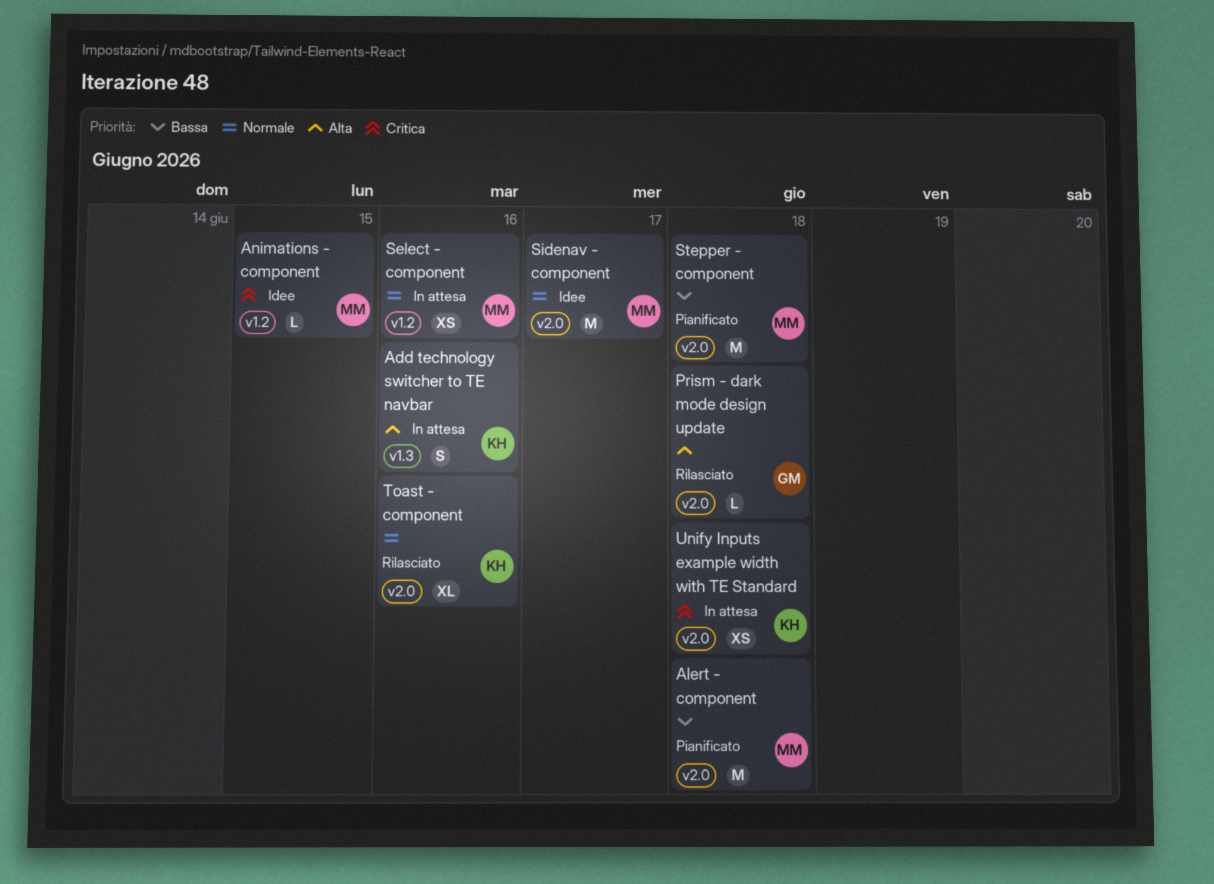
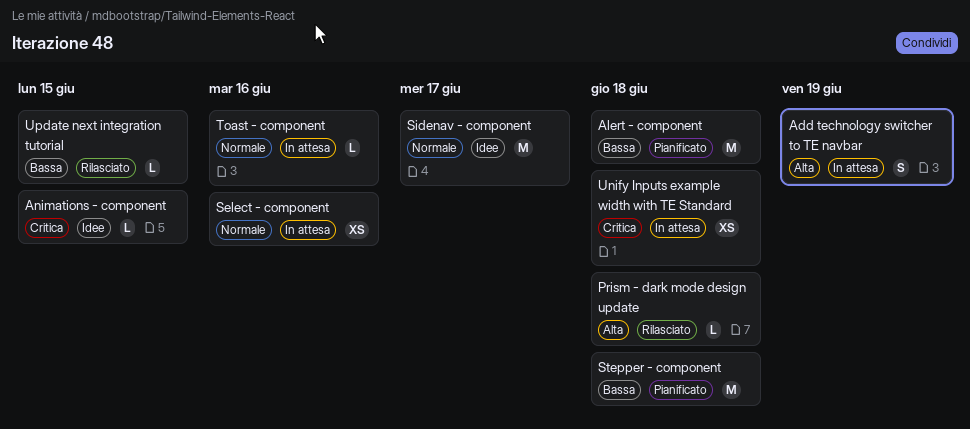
Add technology switcher to TE navbar, due: Jun 16 -> Jun 19
Toast - component, status: Rilasciato -> In attesa
Toast - component, estimate: XL -> L
Update next integration tutorial: none -> present

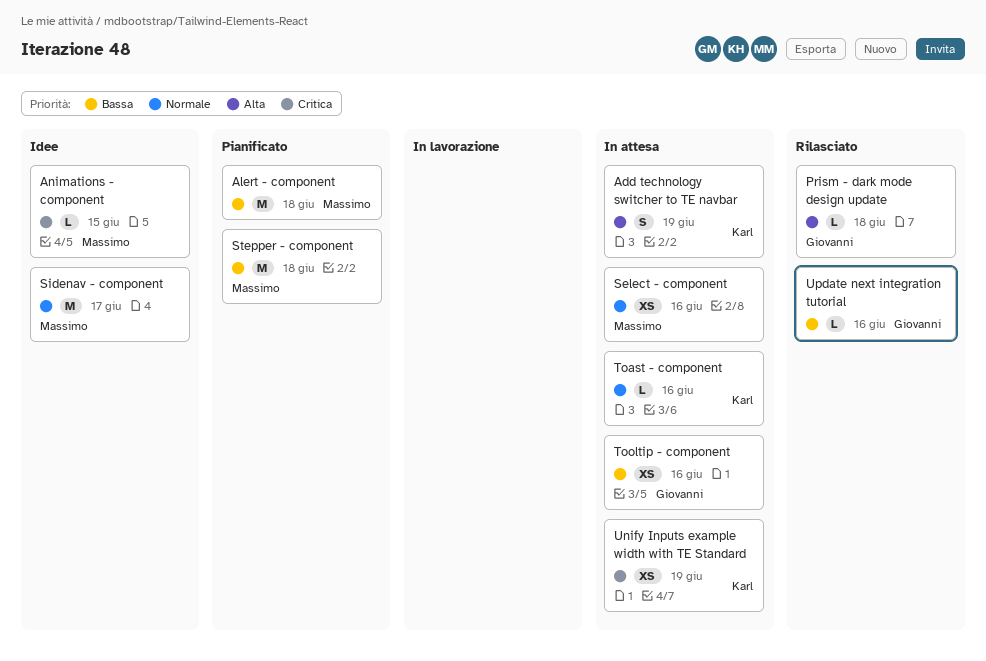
Tooltip - component: none -> present
Unify Inputs example width with TE Standard, due: Jun 18 -> Jun 19
Update next integration tutorial, due: Jun 15 -> Jun 16

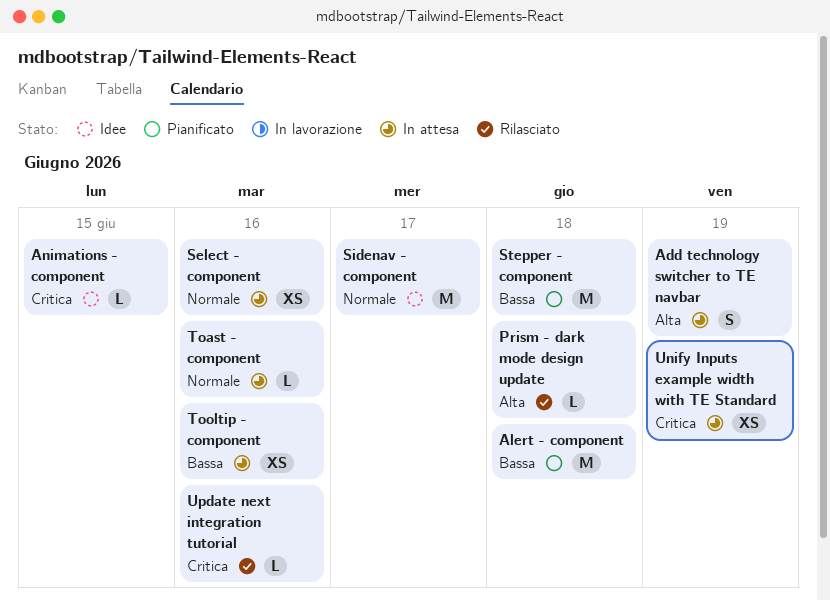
Update next integration tutorial, priority: Bassa -> Critica

